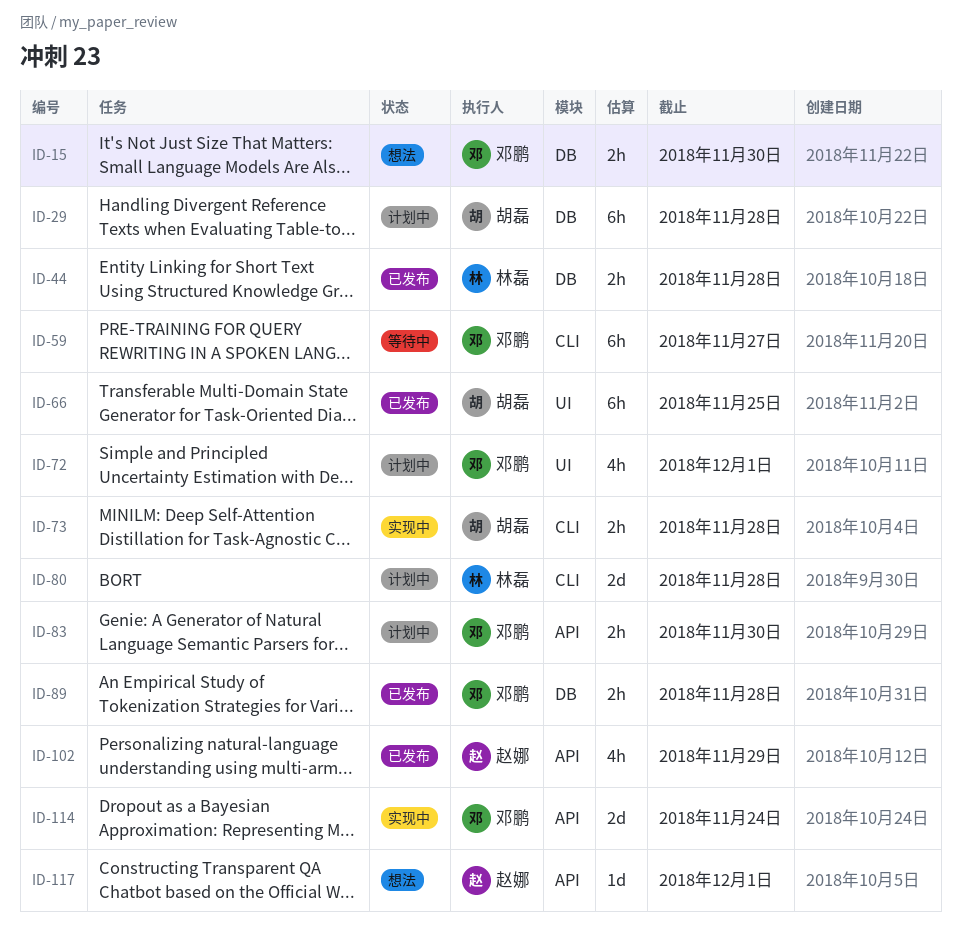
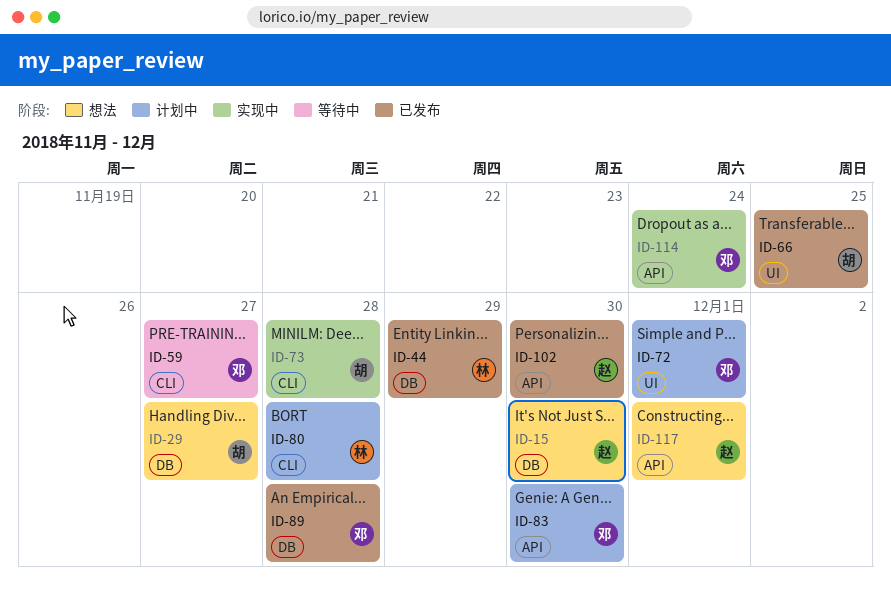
ID-15, owner: 邓鹏 -> 赵娜
ID-29, status: 计划中 -> 想法
ID-29, due: Nov 28 -> Nov 27
ID-44, due: Nov 28 -> Nov 29
ID-102, due: Nov 29 -> Nov 30

